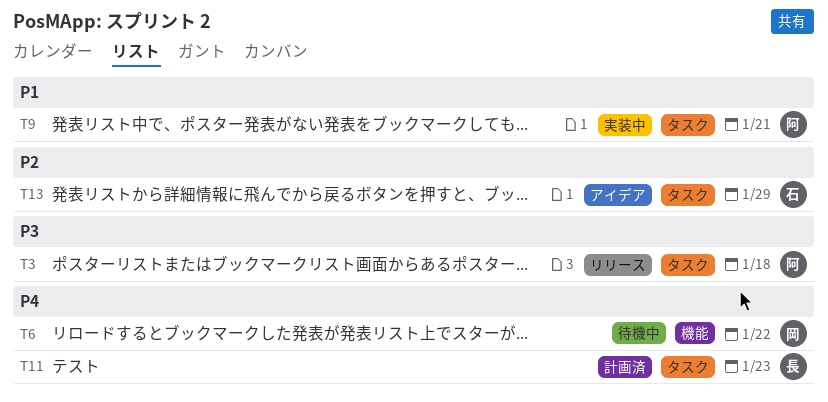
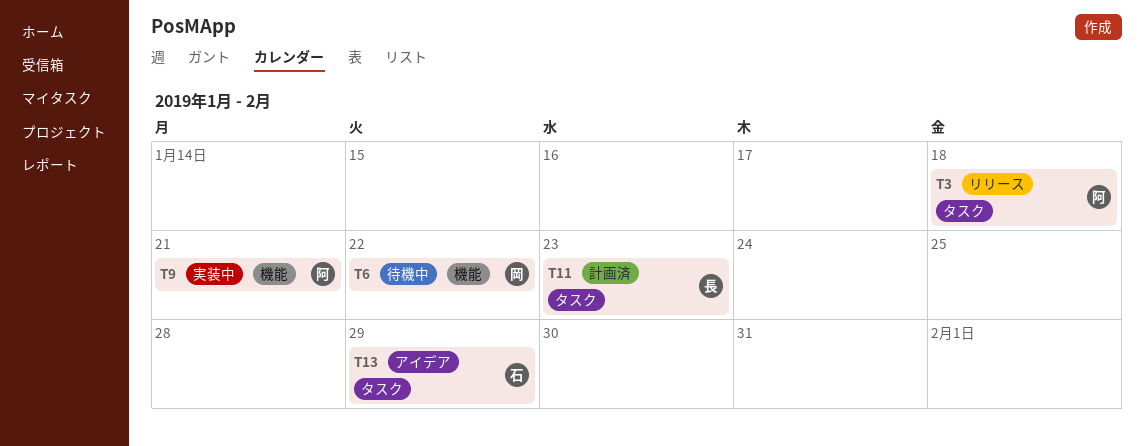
T9, label: タスク -> 機能

